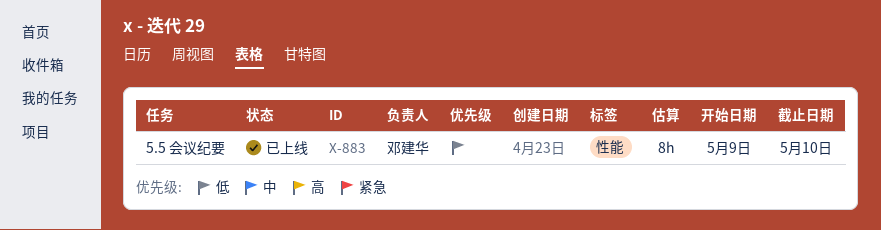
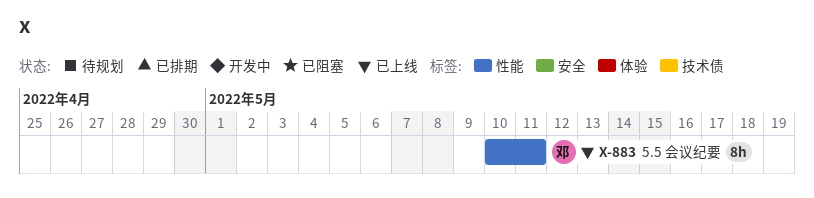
X-883, start: May 9 -> May 10
X-883, due: May 10 -> May 11

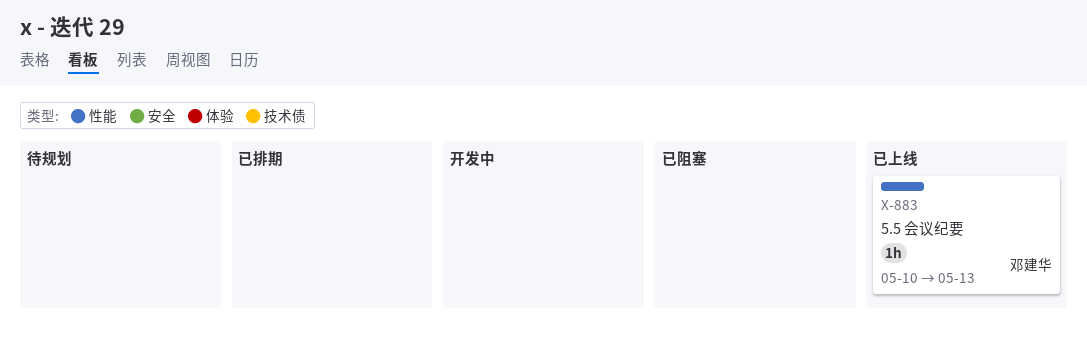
X-883, estimate: 8h -> 1h
X-883, due: May 11 -> May 13

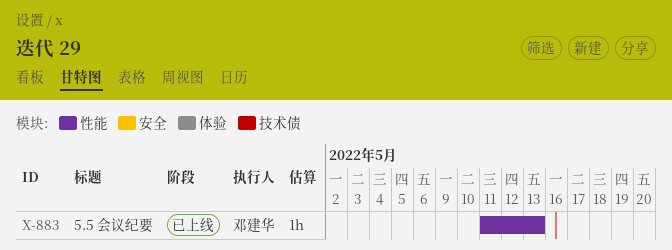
X-883, start: May 10 -> May 11

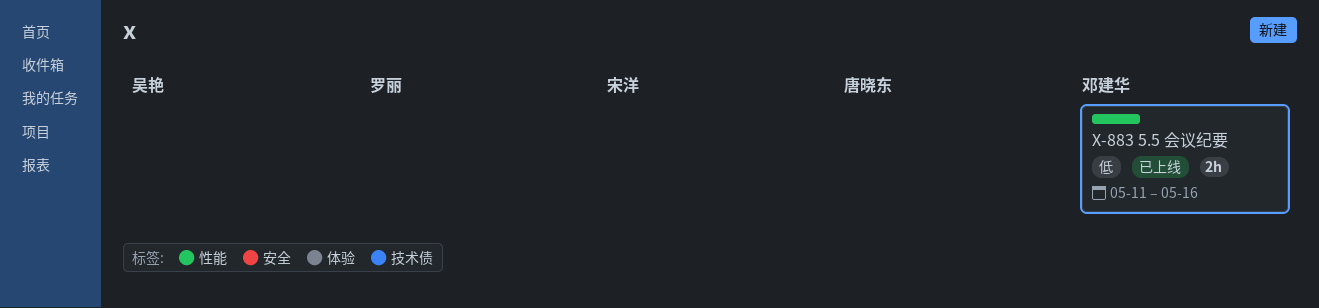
X-883, estimate: 1h -> 2h
X-883, due: May 13 -> May 16

